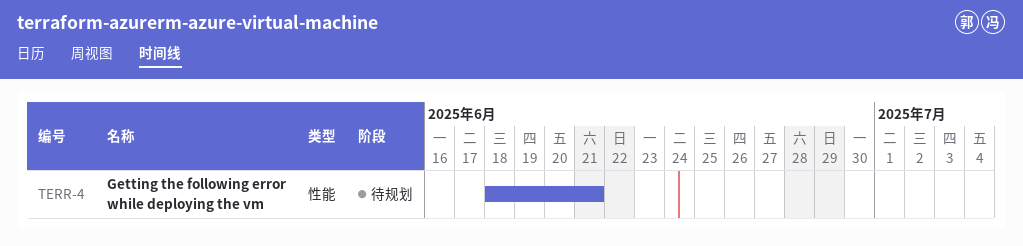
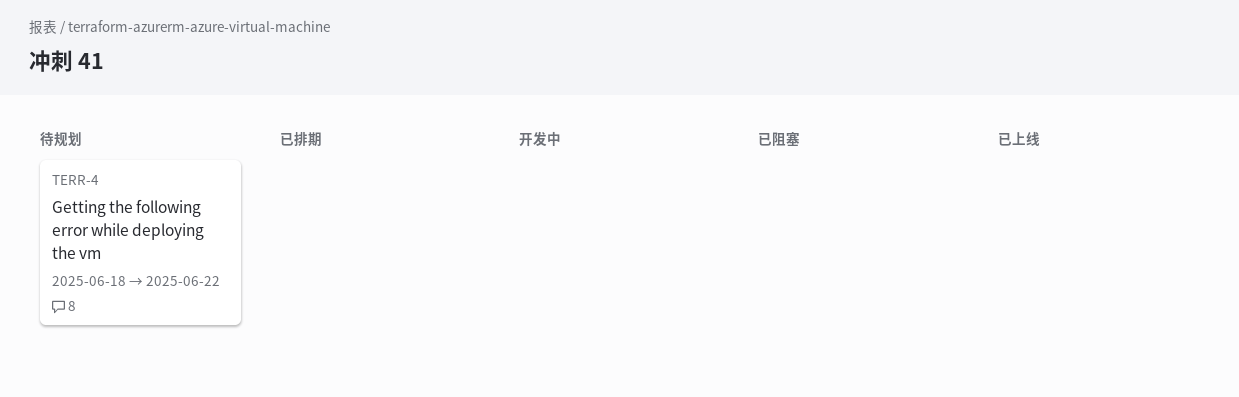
TERR-4, due: Jun 21 -> Jun 22

